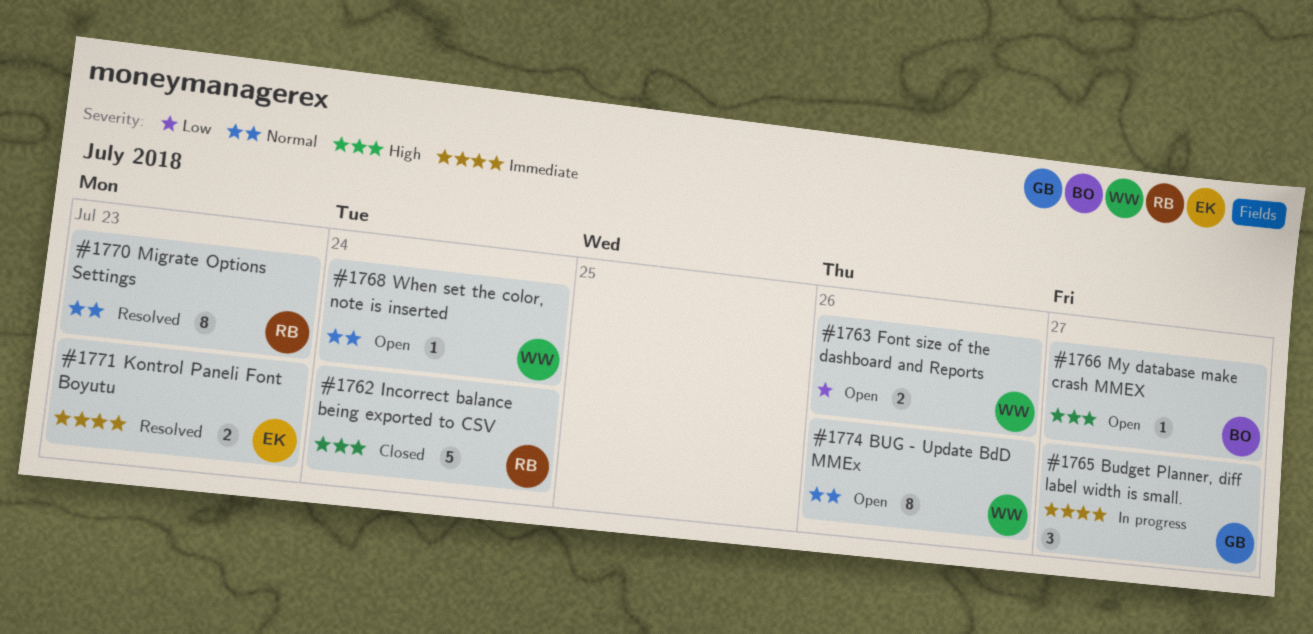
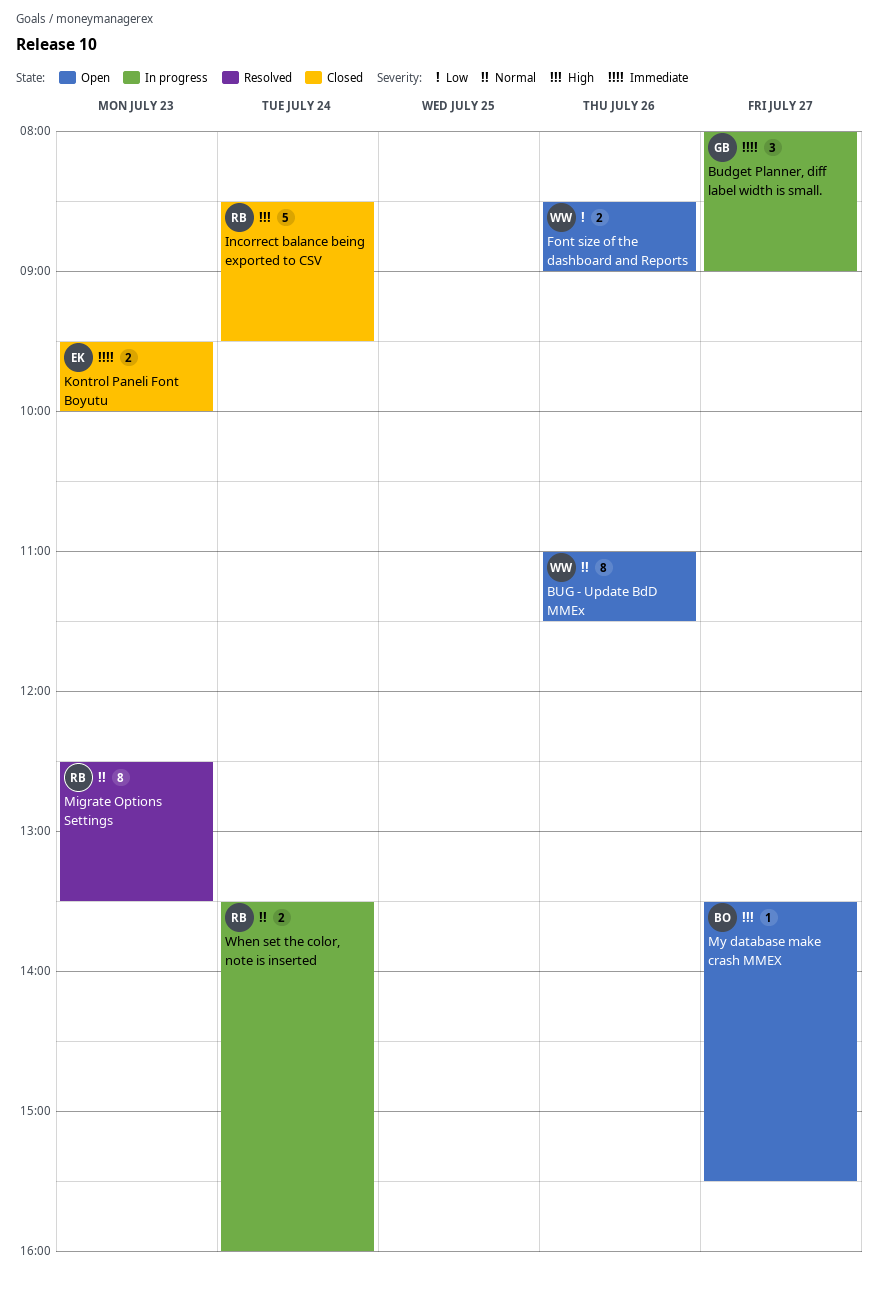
Kontrol Paneli Font Boyutu, status: Resolved -> Closed
When set the color, note is inserted, status: Open -> In progress
When set the color, note is inserted, owner: WW -> RB
When set the color, note is inserted, estimate: 1 -> 2

